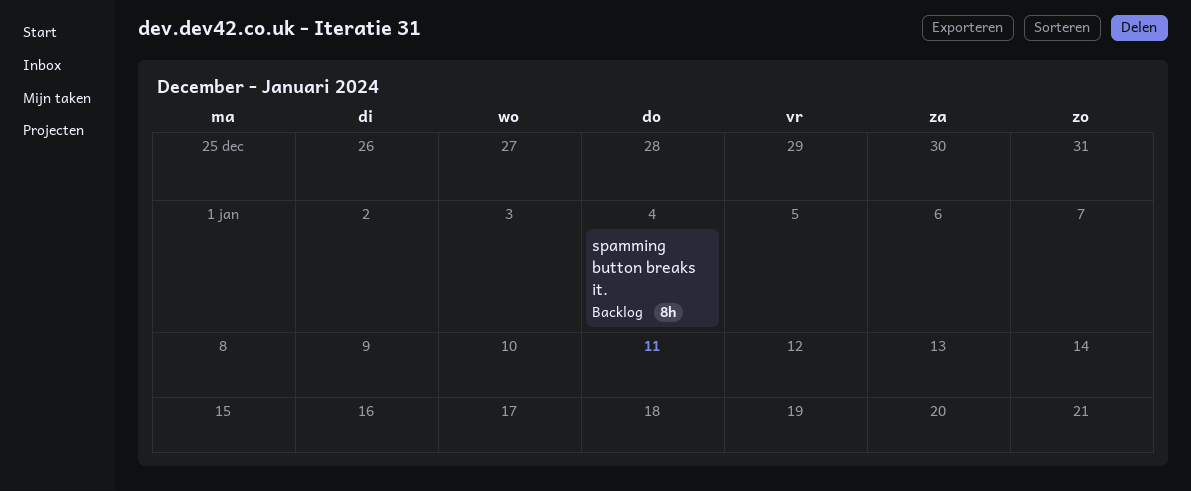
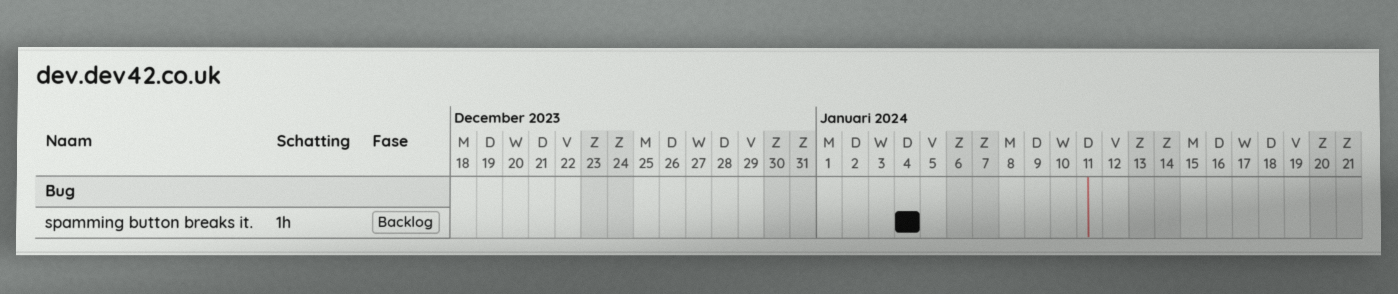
spamming button breaks it., estimate: 8h -> 1h

